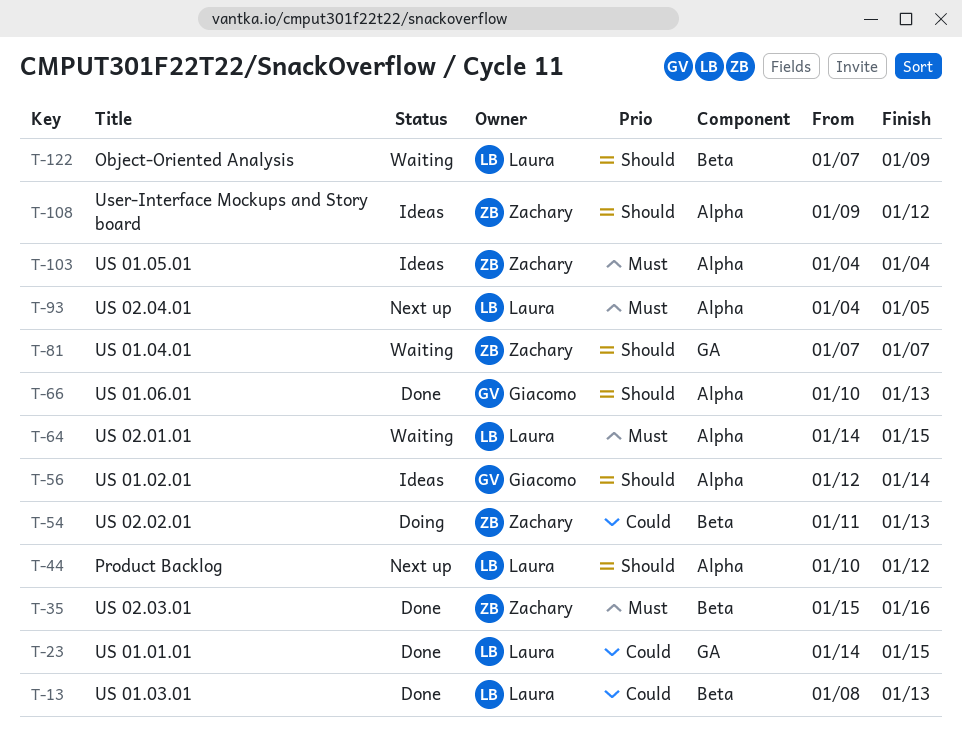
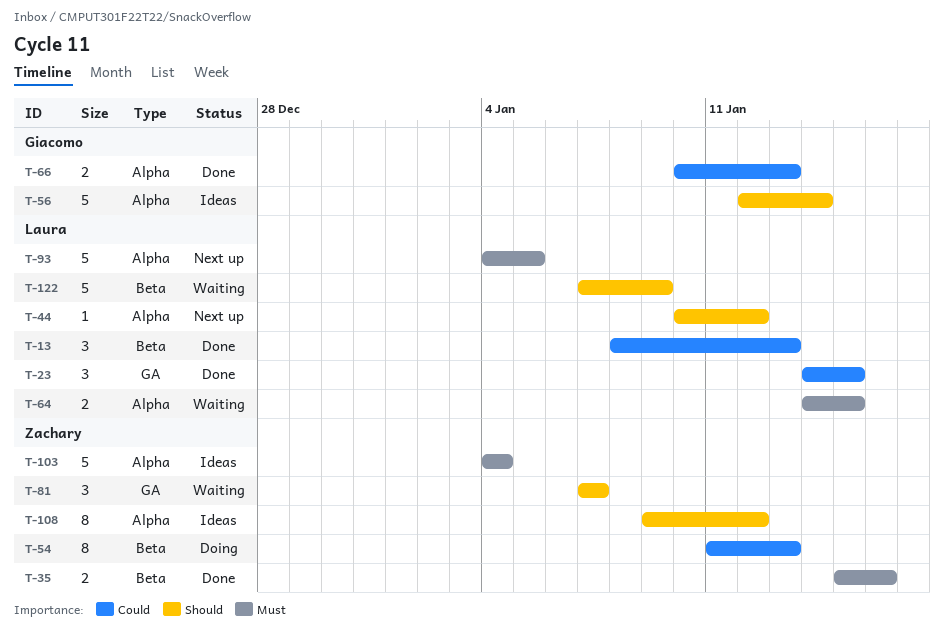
T-66, priority: Should -> Could

